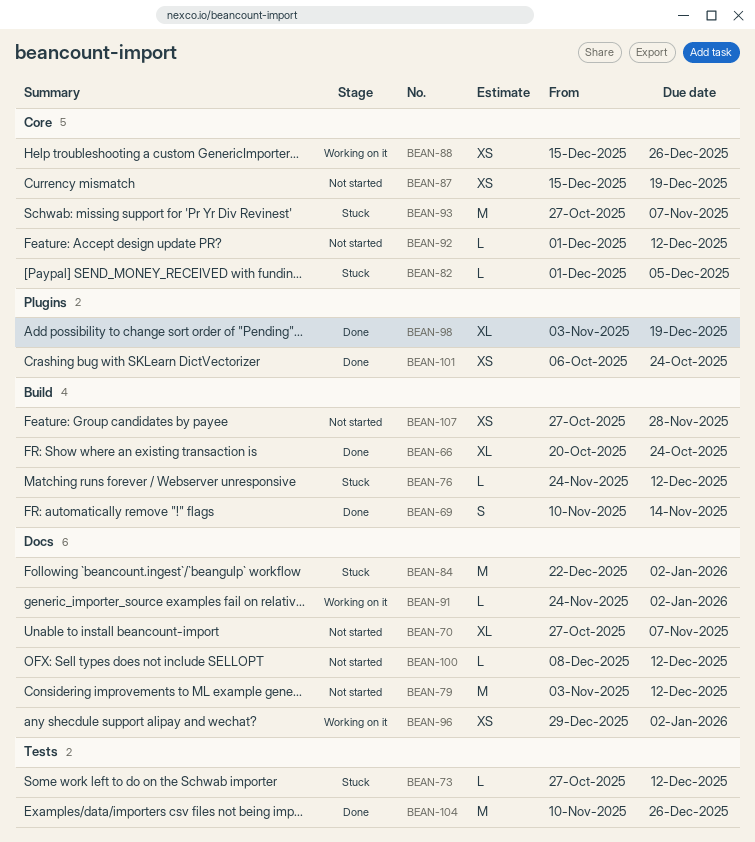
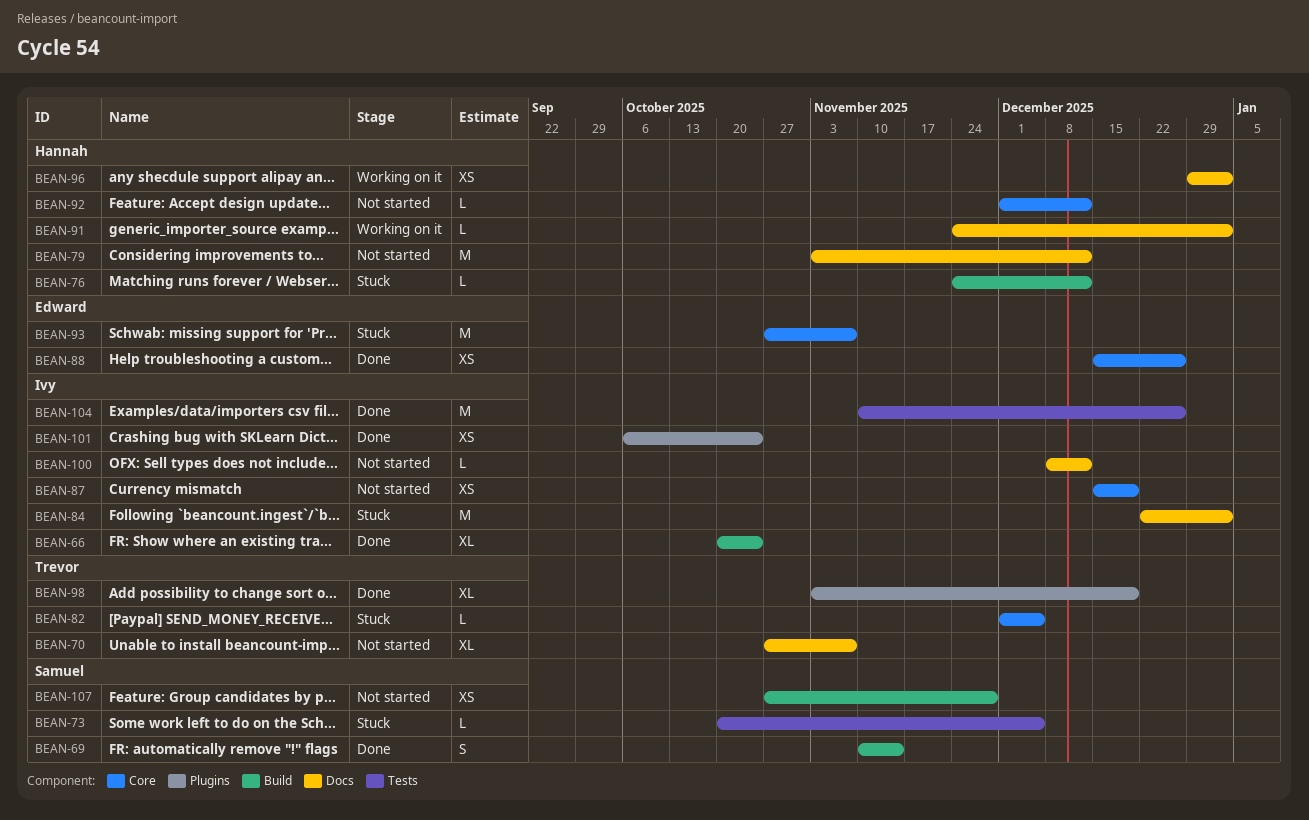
BEAN-73, start: Oct 27 -> Oct 20
BEAN-73, due: Dec 12 -> Dec 5
BEAN-88, status: Working on it -> Done

